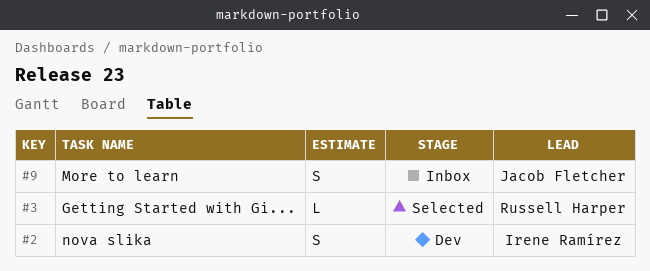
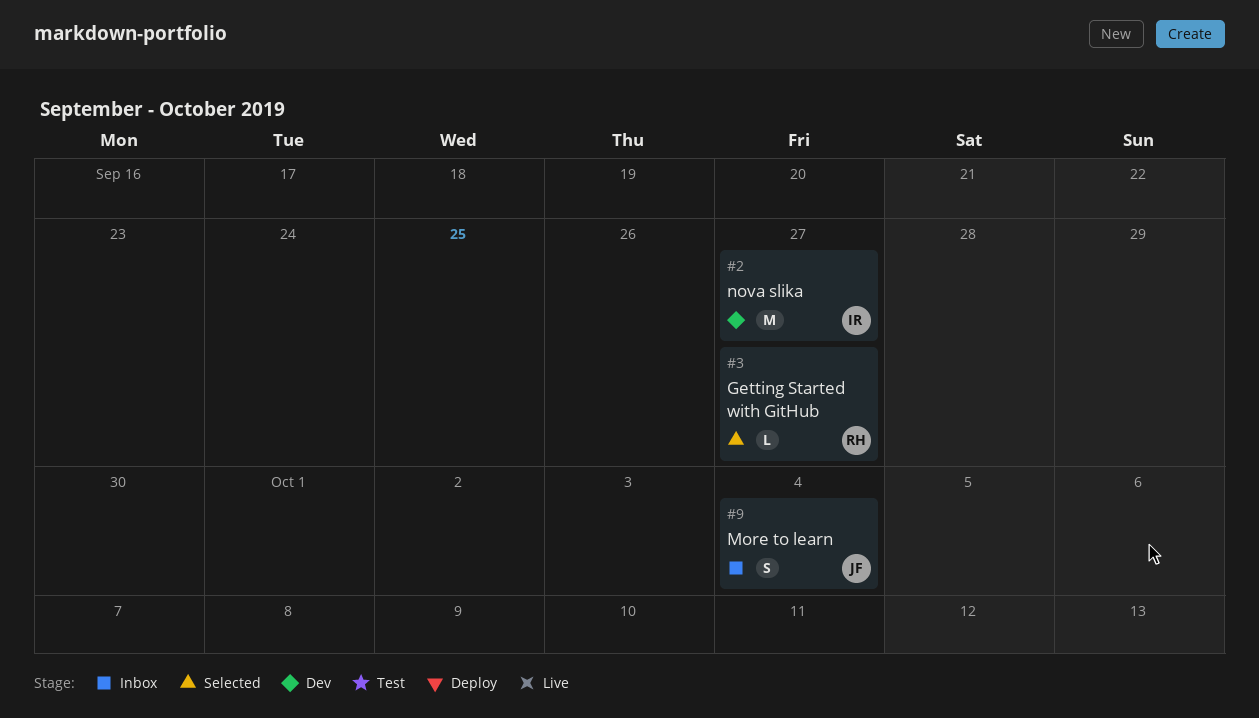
#2, estimate: S -> M

